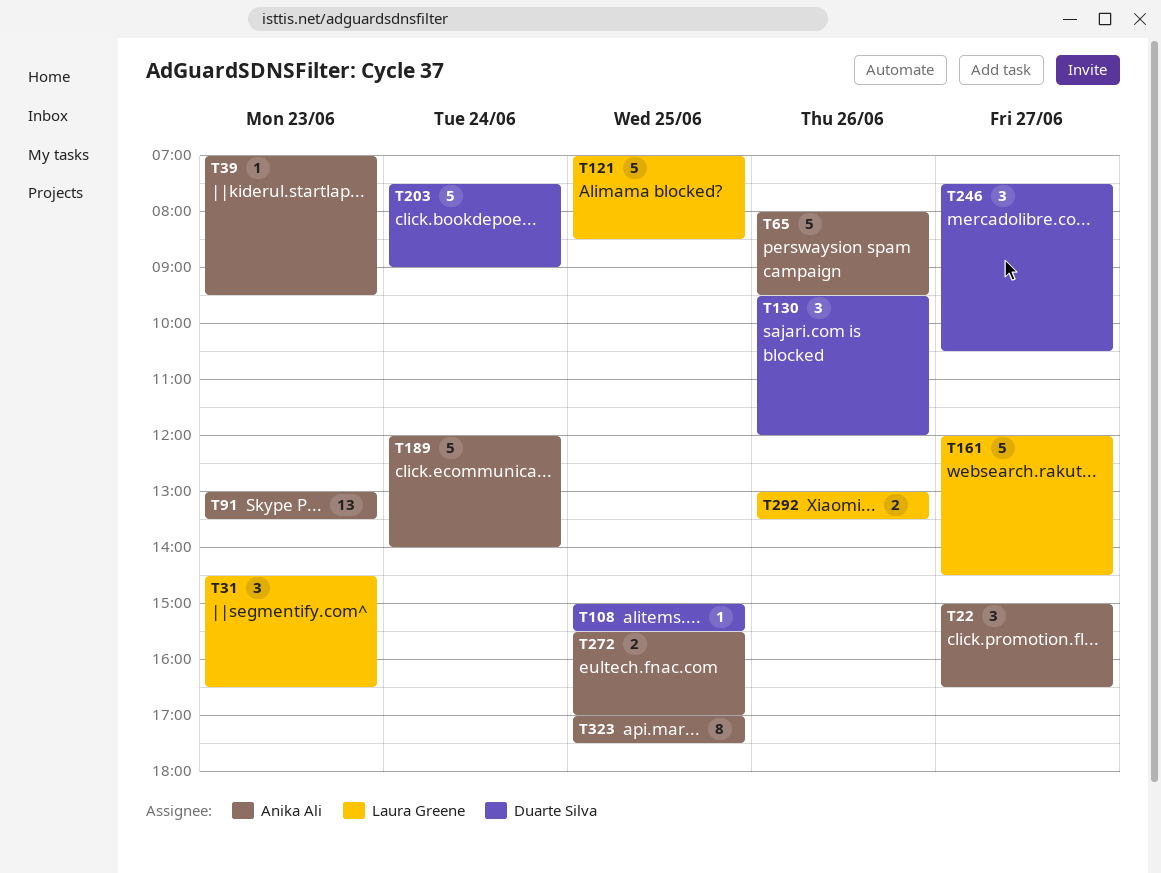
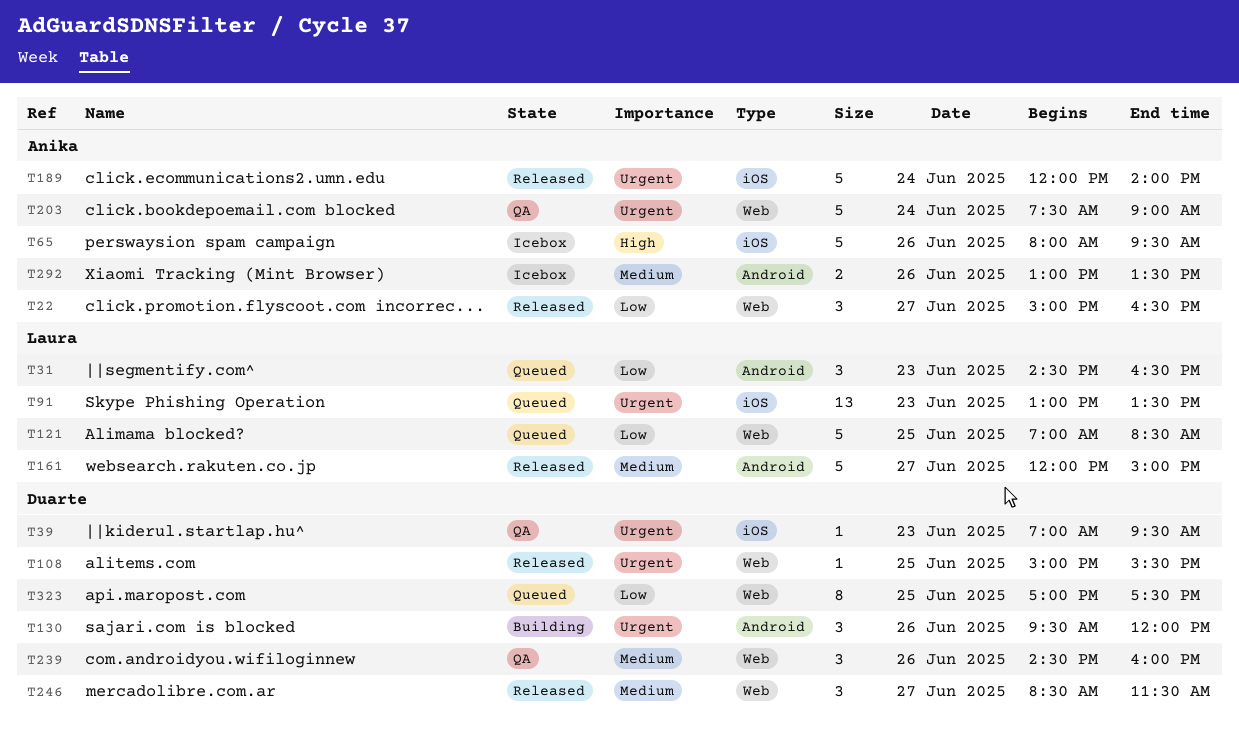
T39, owner: Anika Ali -> Duarte Silva
T91, owner: Anika Ali -> Laura Greene
T161, ends: 14:30 -> 15:00
T203, owner: Duarte Silva -> Anika Ali
T239: none -> present
T246, begins: 07:30 -> 08:30
T246, ends: 10:30 -> 11:30
T272: present -> none
T292, owner: Laura Greene -> Anika Ali
T323, owner: Anika Ali -> Duarte Silva

